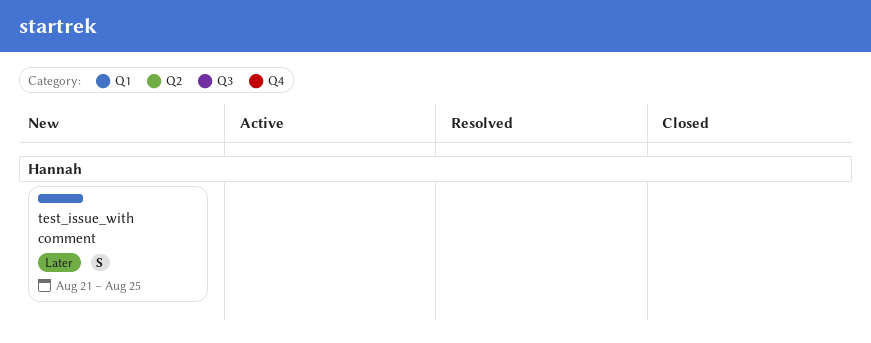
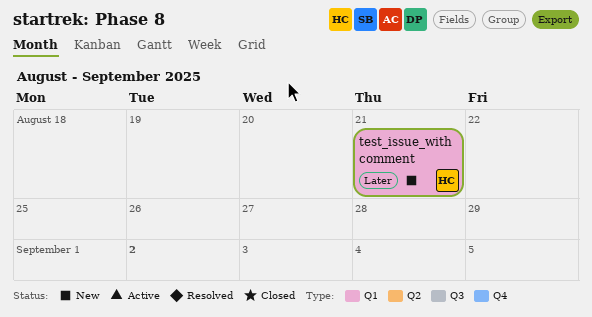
test_issue_with comment, due: Aug 25 -> Aug 21

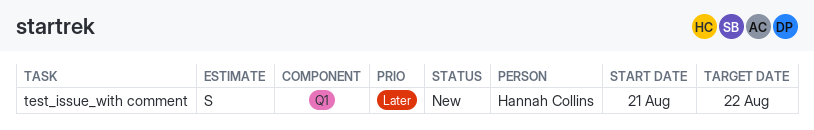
test_issue_with comment, due: Aug 21 -> Aug 22

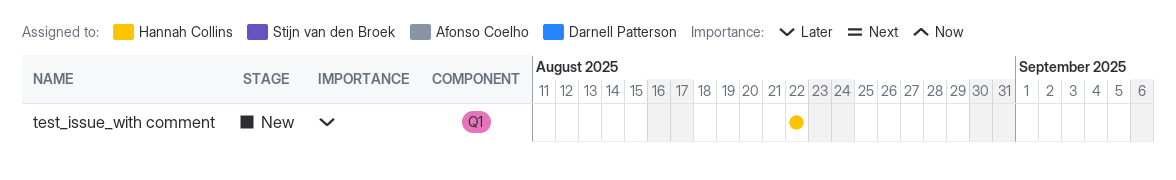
test_issue_with comment, start: Aug 21 -> Aug 22

